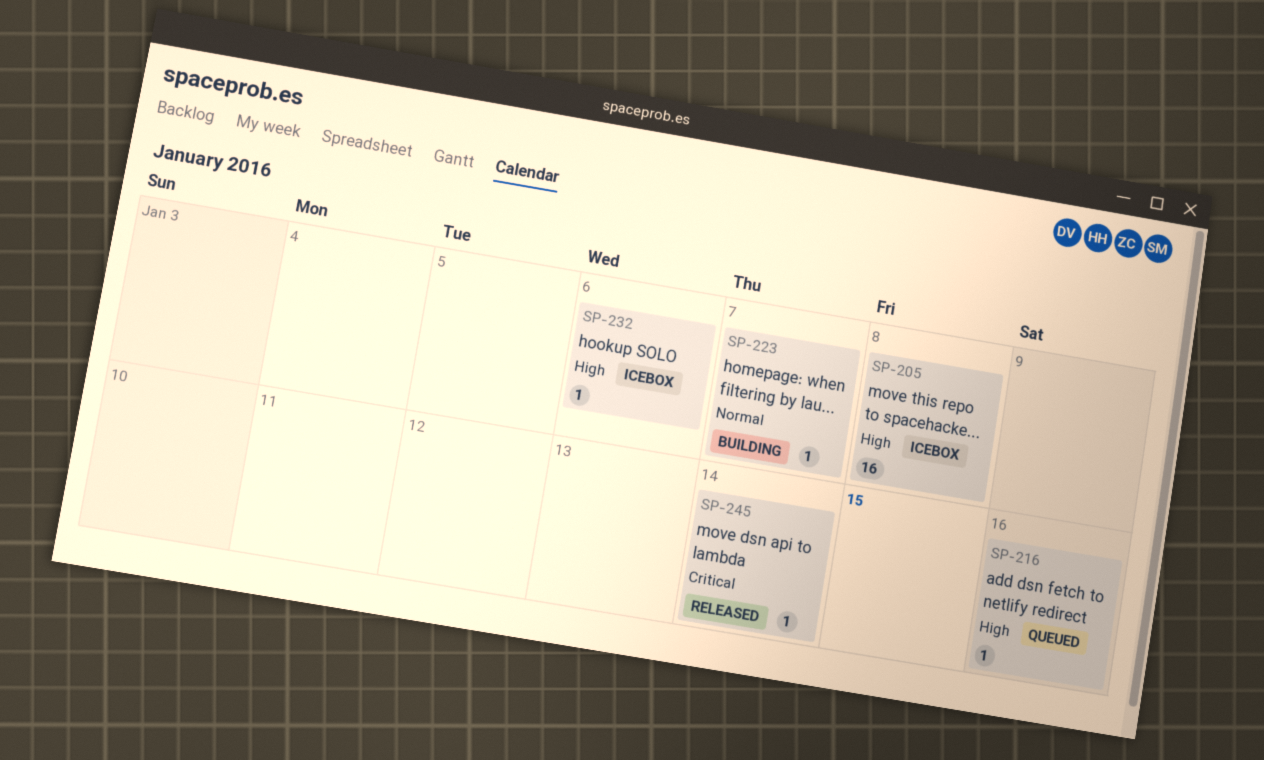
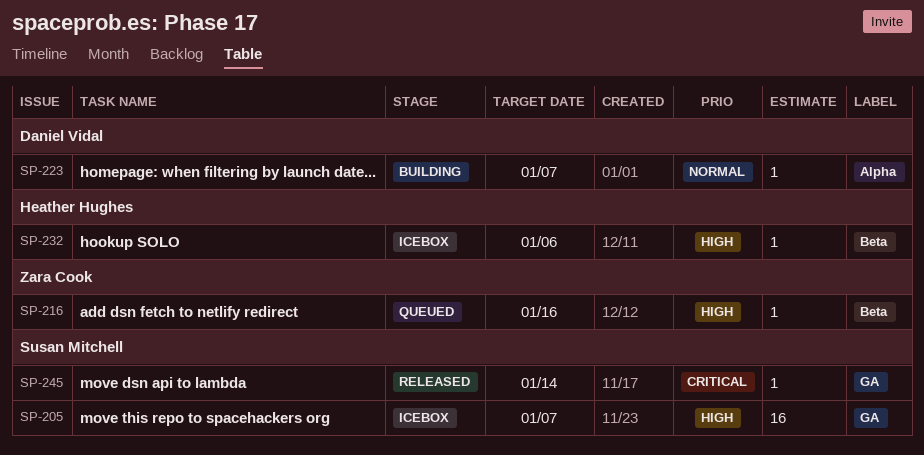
SP-205, due: Jan 8 -> Jan 7

